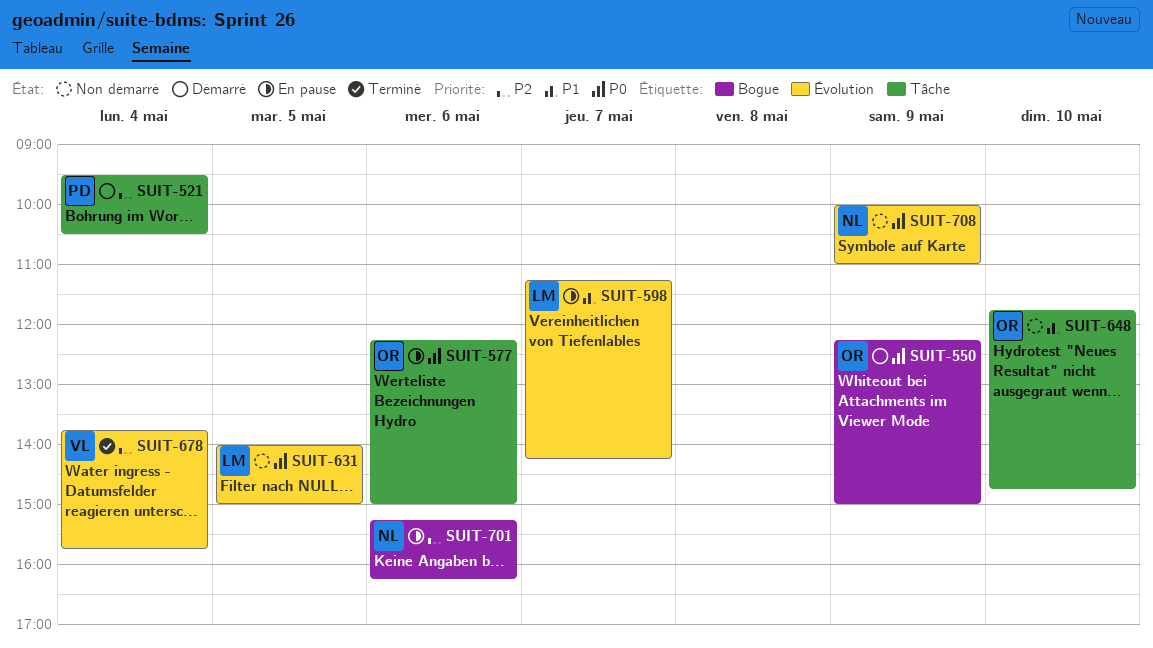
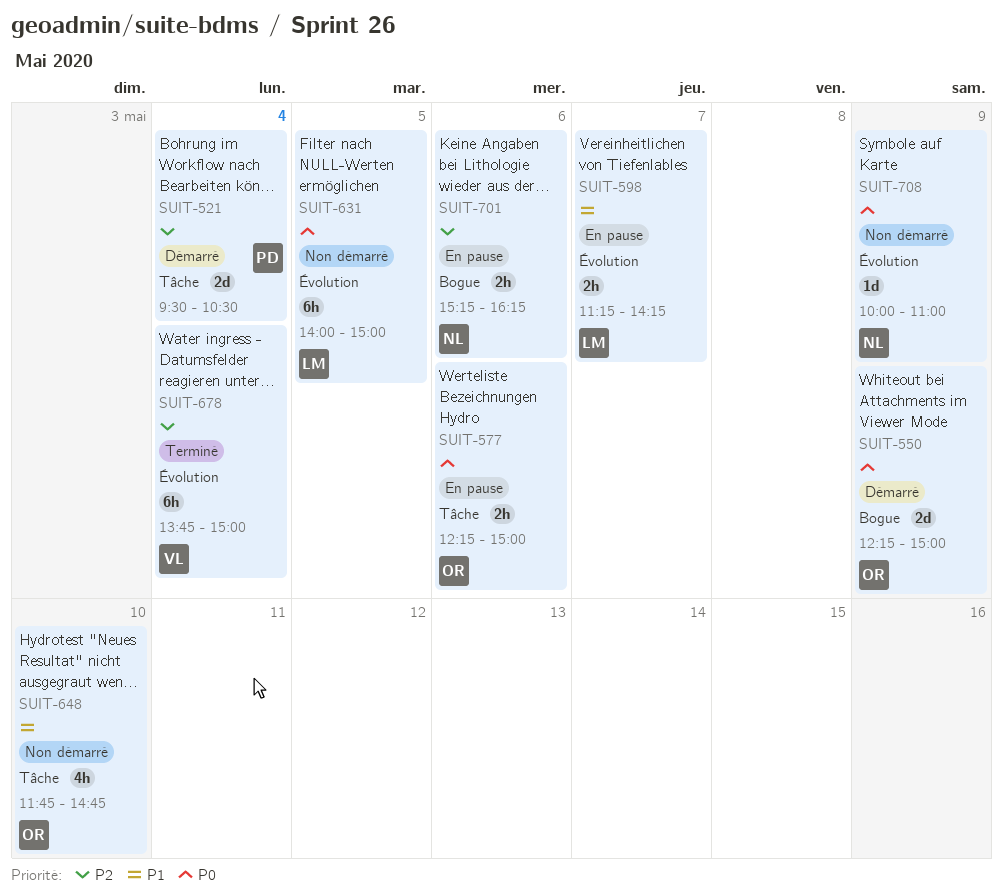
SUIT-678, ends: 15:45 -> 15:00

